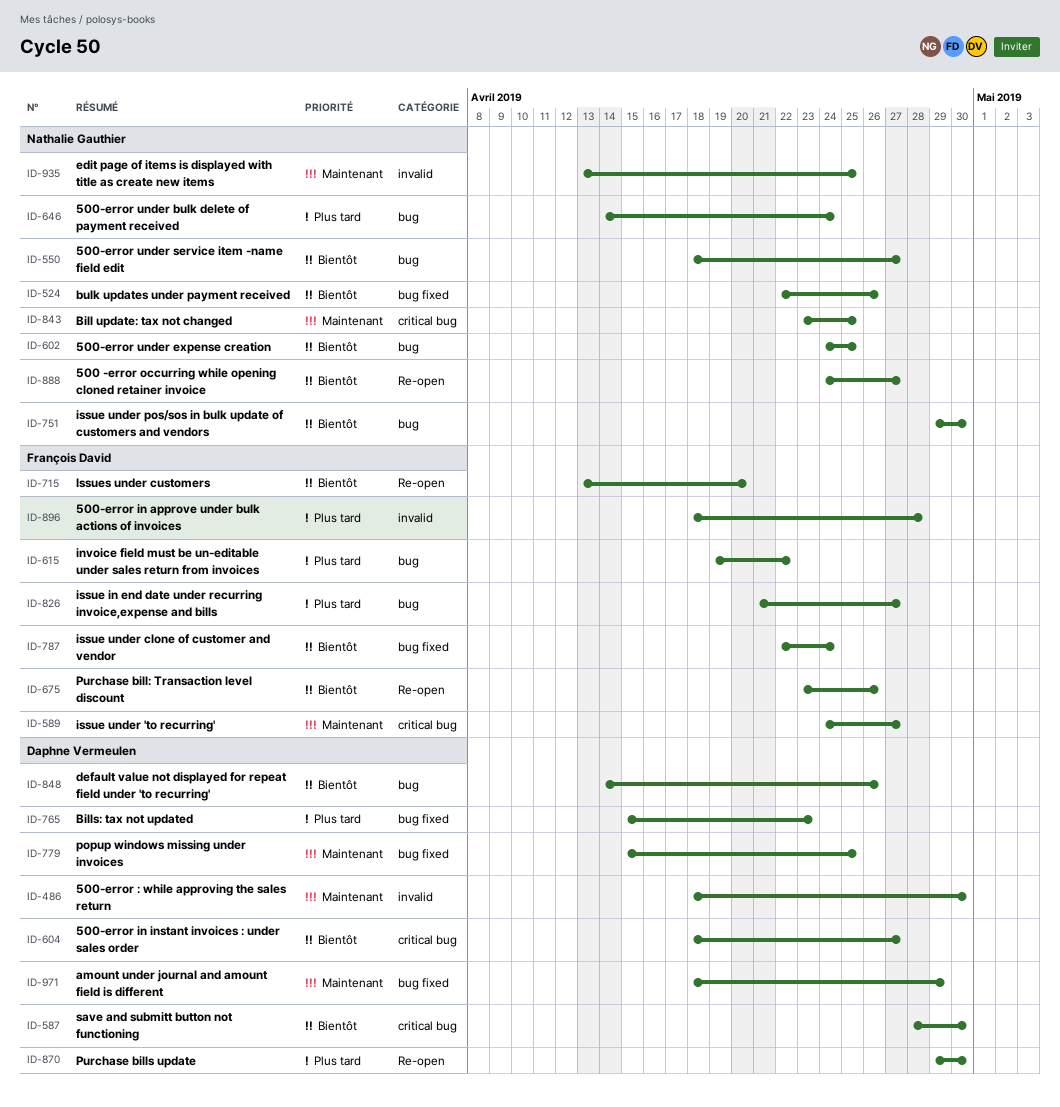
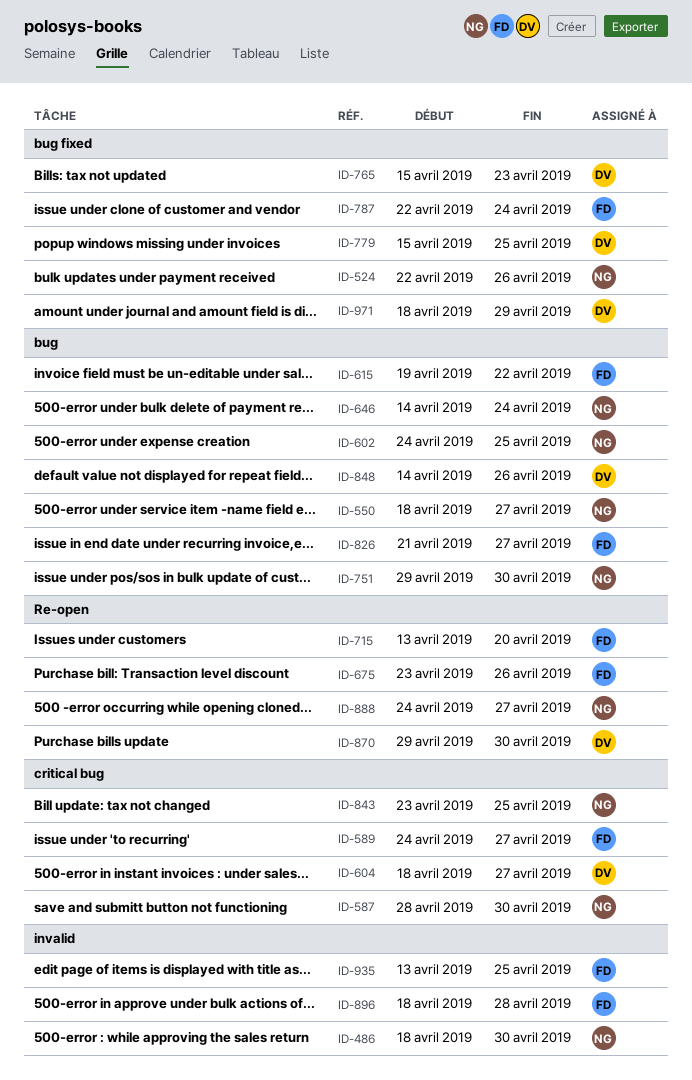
ID-486, owner: Daphne Vermeulen -> Nathalie Gauthier
ID-587, owner: Daphne Vermeulen -> Nathalie Gauthier
ID-935, owner: Nathalie Gauthier -> François David

